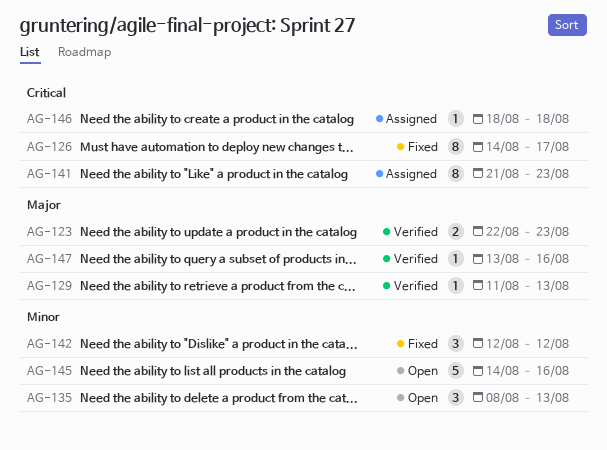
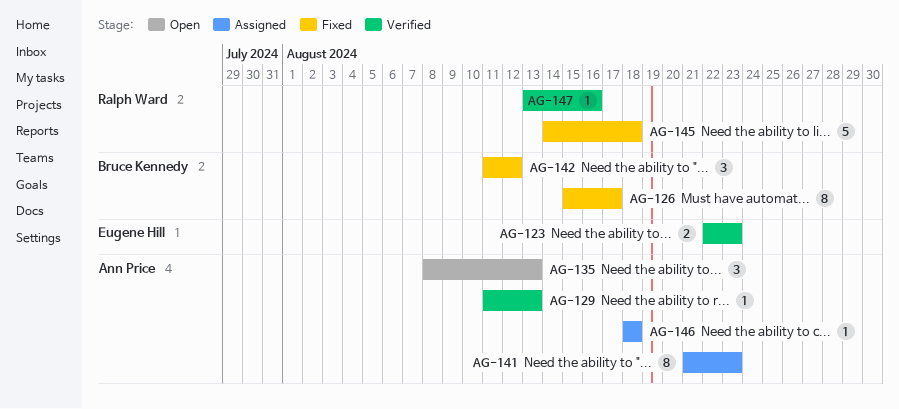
AG-126, start: Aug 14 -> Aug 15
AG-142, start: Aug 12 -> Aug 11
AG-145, status: Open -> Fixed
AG-145, due: Aug 16 -> Aug 18

